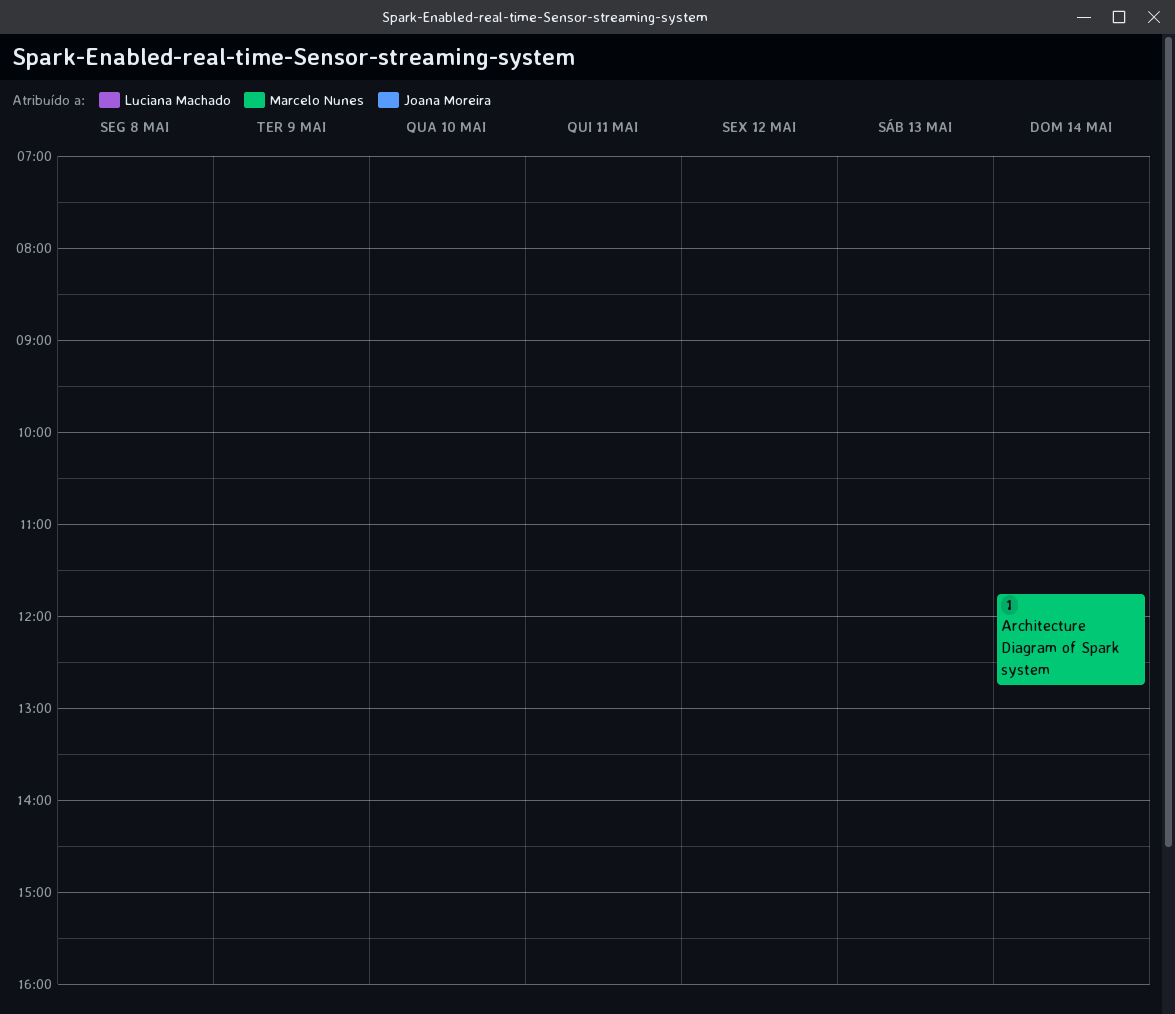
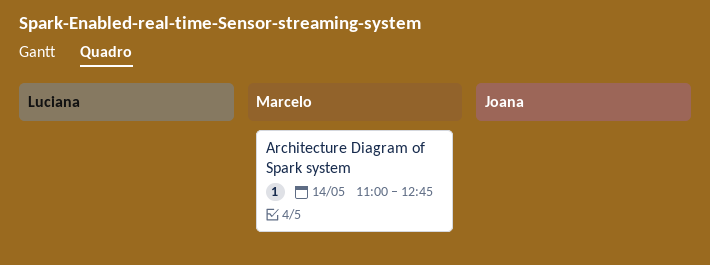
Architecture Diagram of Spark system, begins: 11:45 -> 11:00

